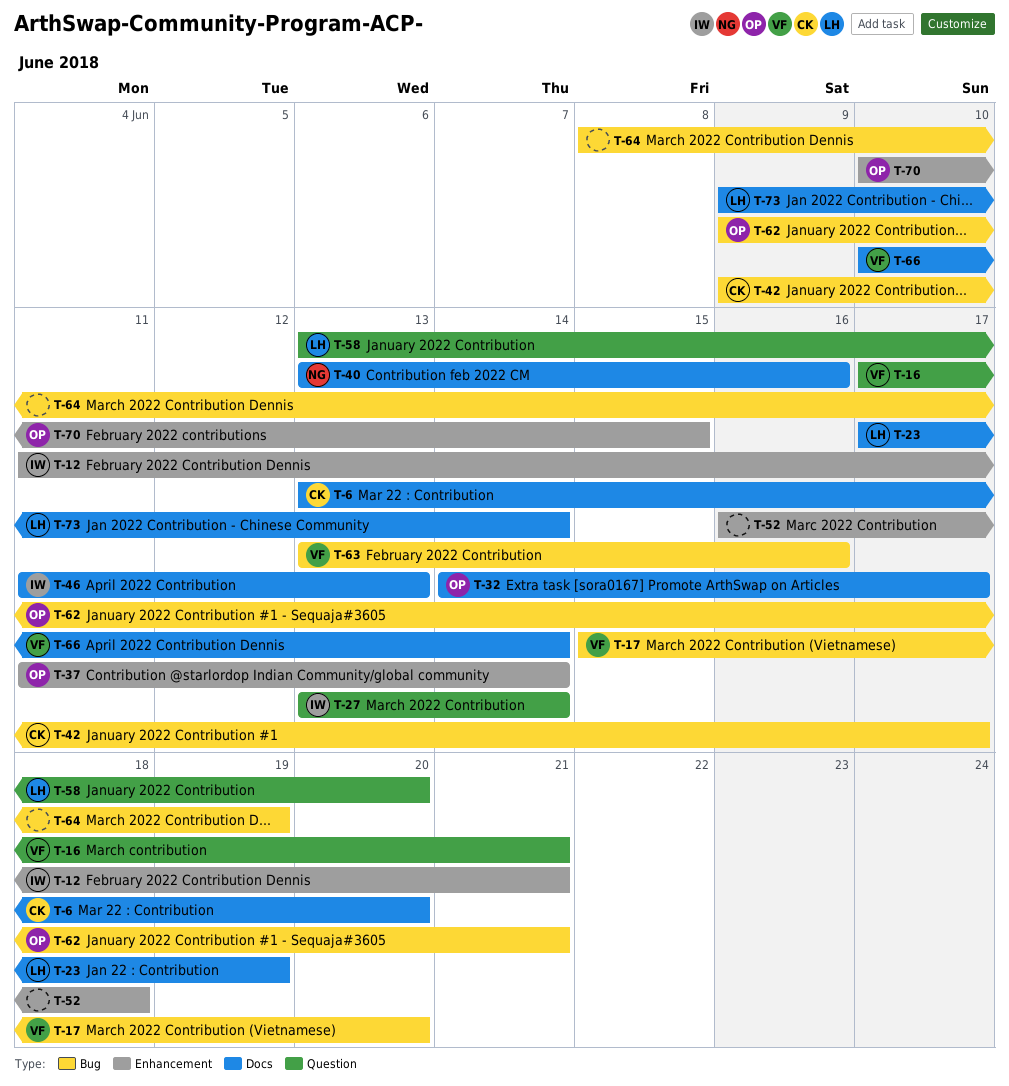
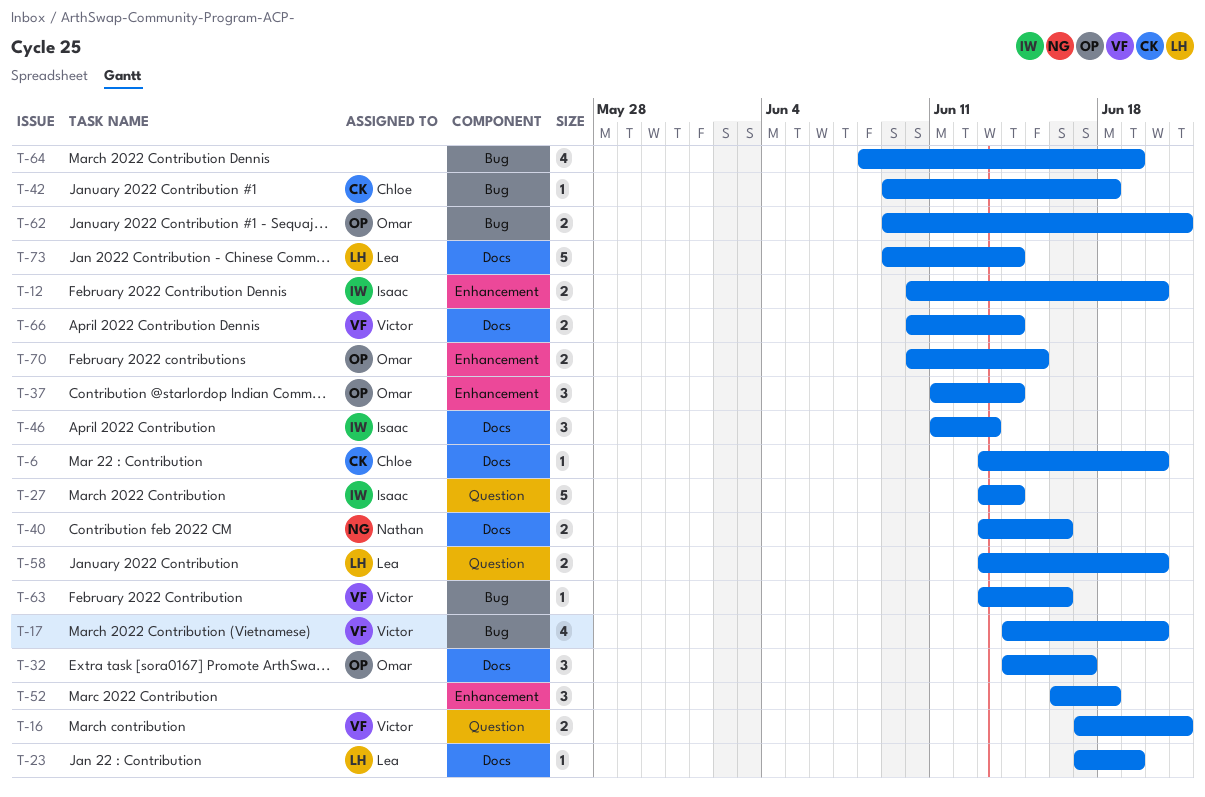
T-12, start: Jun 11 -> Jun 10
T-12, due: Jun 21 -> Jun 20
T-17, start: Jun 15 -> Jun 14
T-42, due: Jun 17 -> Jun 18

